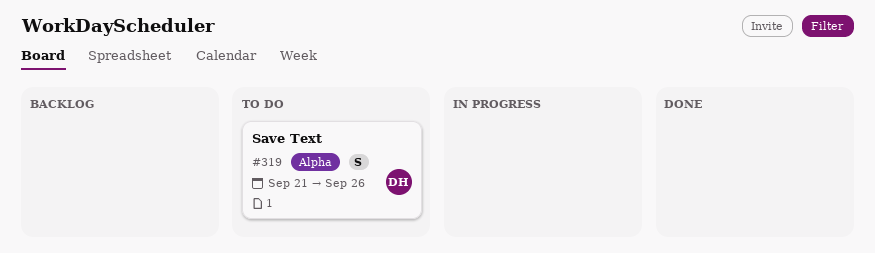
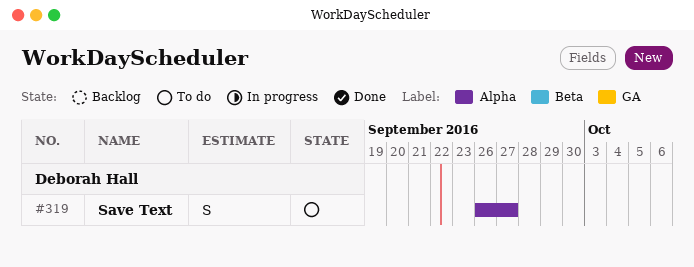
#319, start: Sep 21 -> Sep 26
#319, due: Sep 26 -> Sep 27

